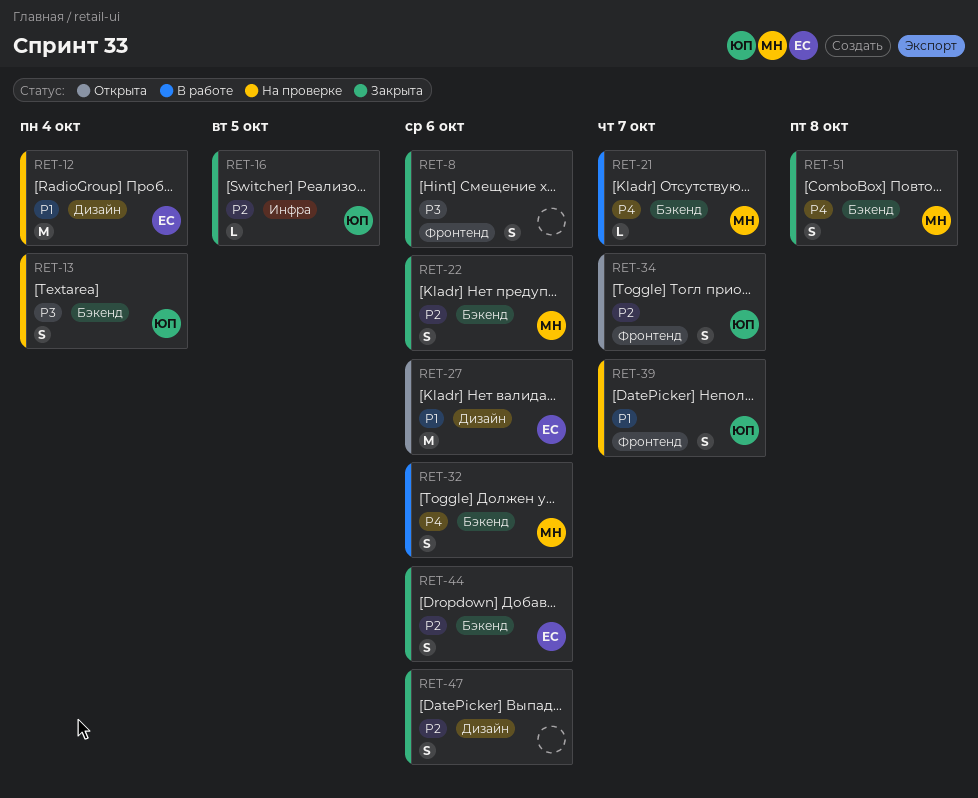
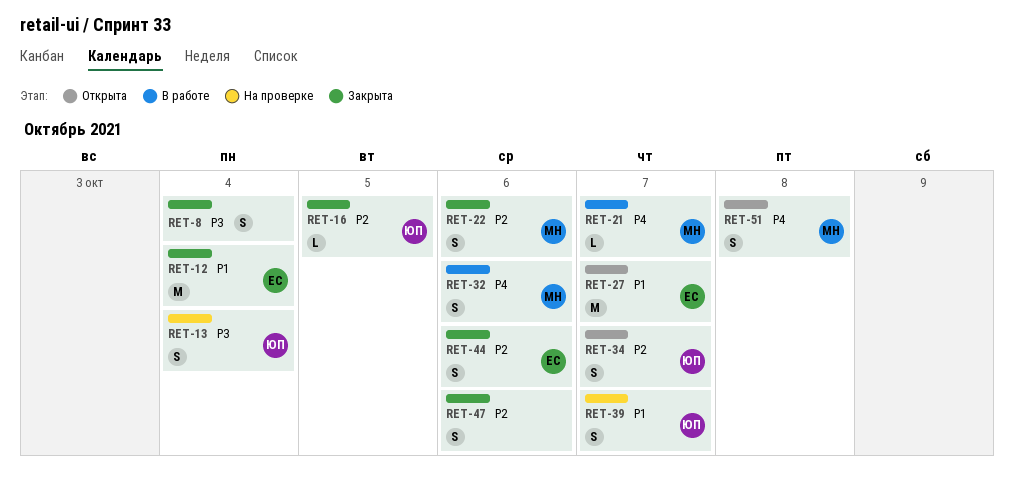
RET-8, due: Oct 6 -> Oct 4
RET-12, status: На проверке -> Закрыта
RET-27, due: Oct 6 -> Oct 7
RET-51, status: Закрыта -> Открыта

